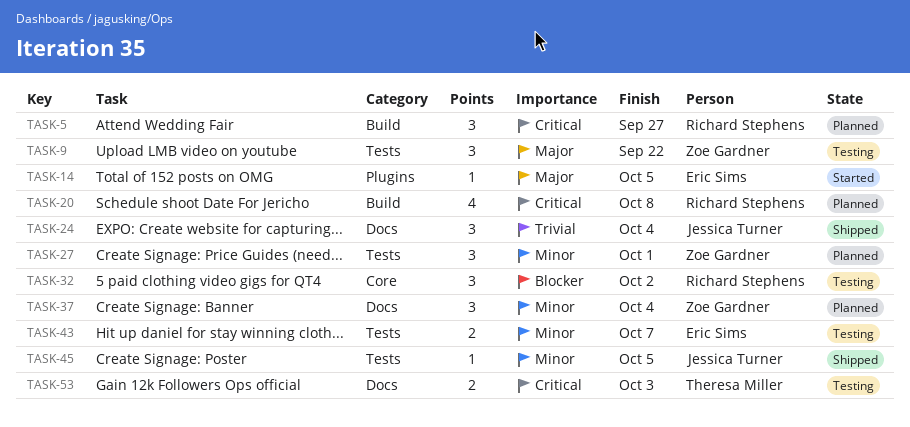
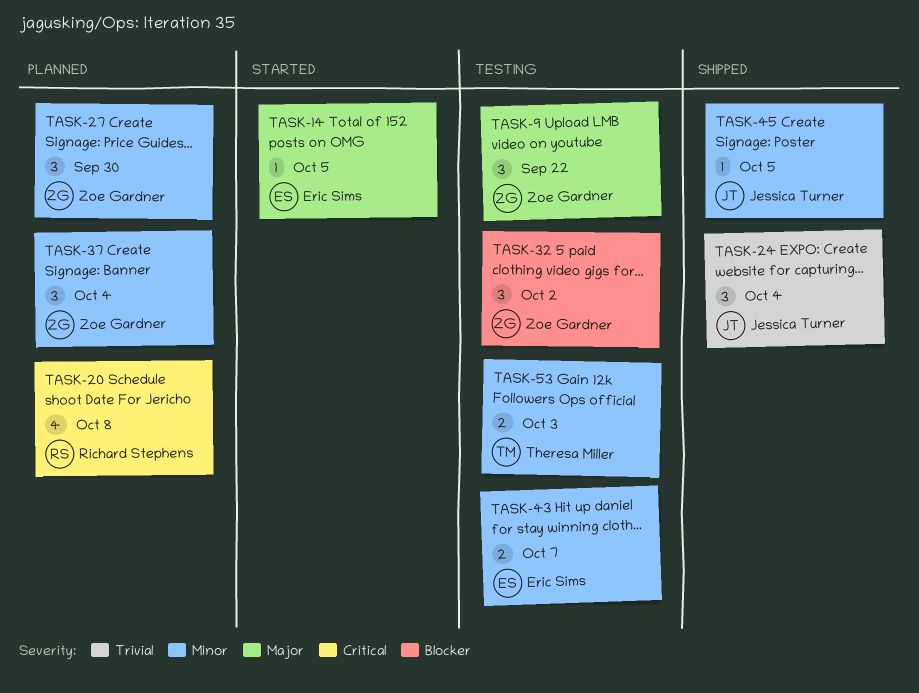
TASK-5: present -> none
TASK-27, due: Oct 1 -> Sep 30
TASK-32, owner: Richard Stephens -> Zoe Gardner
TASK-53, priority: Critical -> Minor

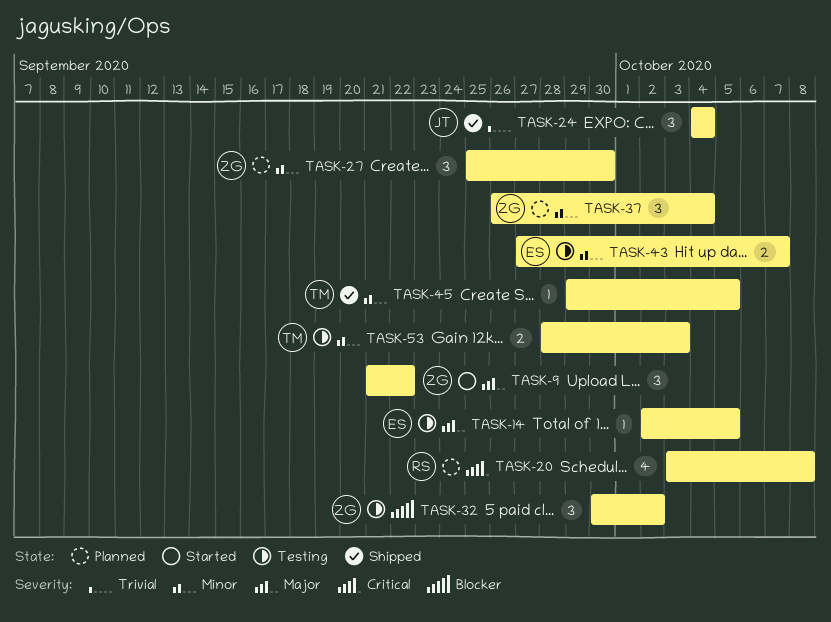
TASK-9, status: Testing -> Started
TASK-14, status: Started -> Testing
TASK-45, owner: Jessica Turner -> Theresa Miller

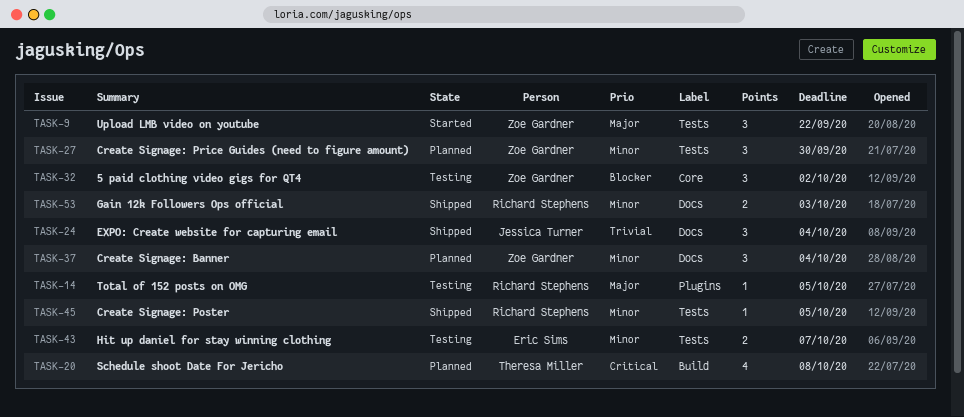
TASK-14, owner: Eric Sims -> Richard Stephens
TASK-20, owner: Richard Stephens -> Theresa Miller
TASK-45, owner: Theresa Miller -> Richard Stephens
TASK-53, status: Testing -> Shipped
TASK-53, owner: Theresa Miller -> Richard Stephens

